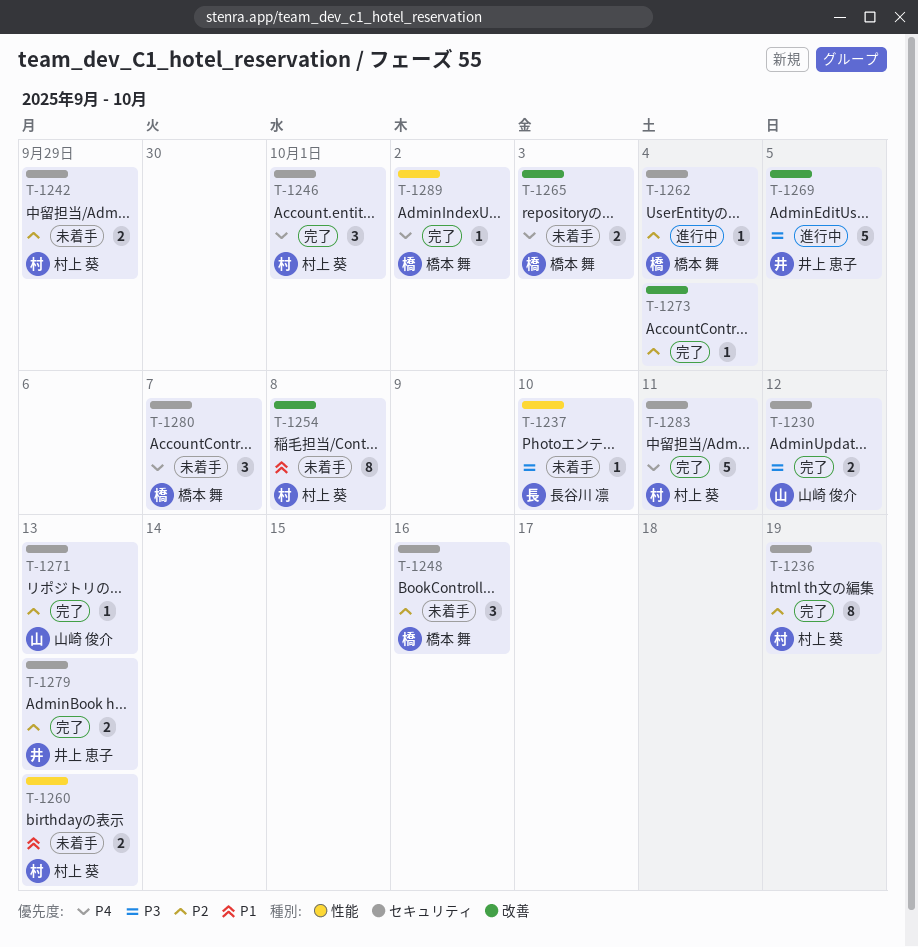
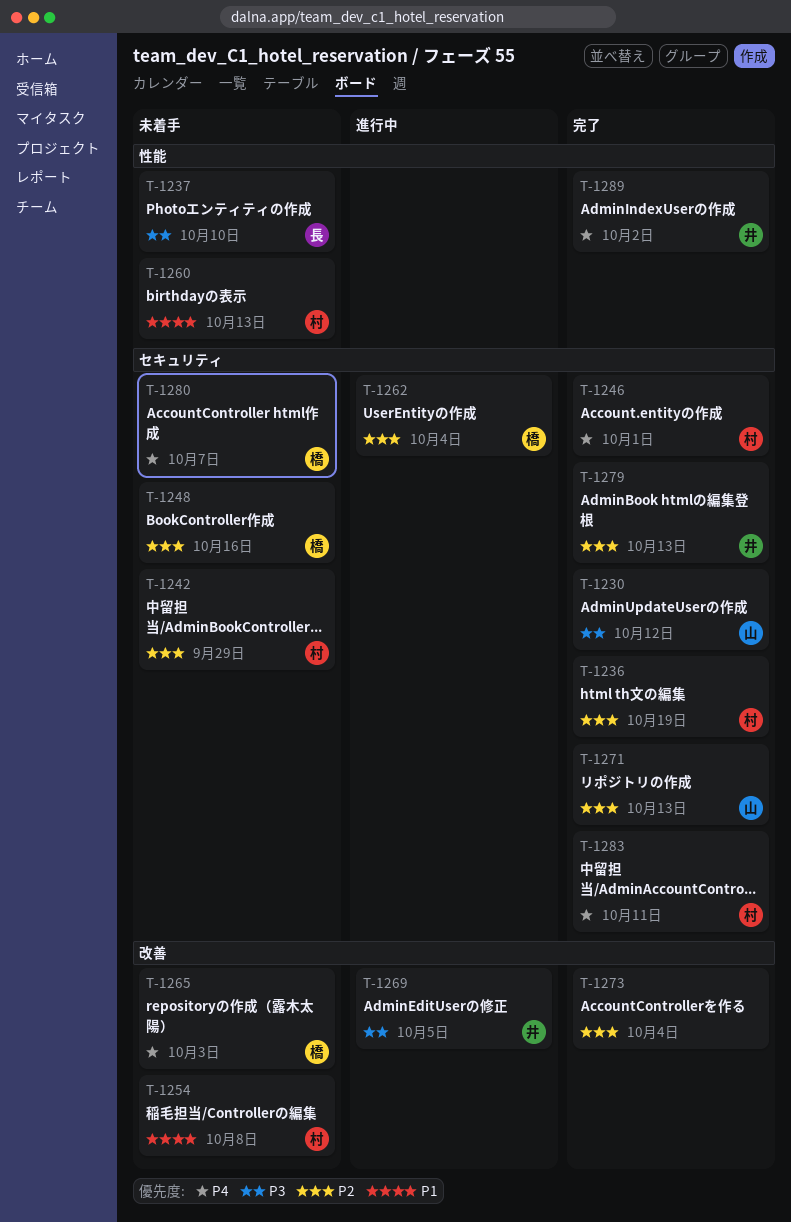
T-1289, owner: 橋本 舞 -> 井上 恵子

